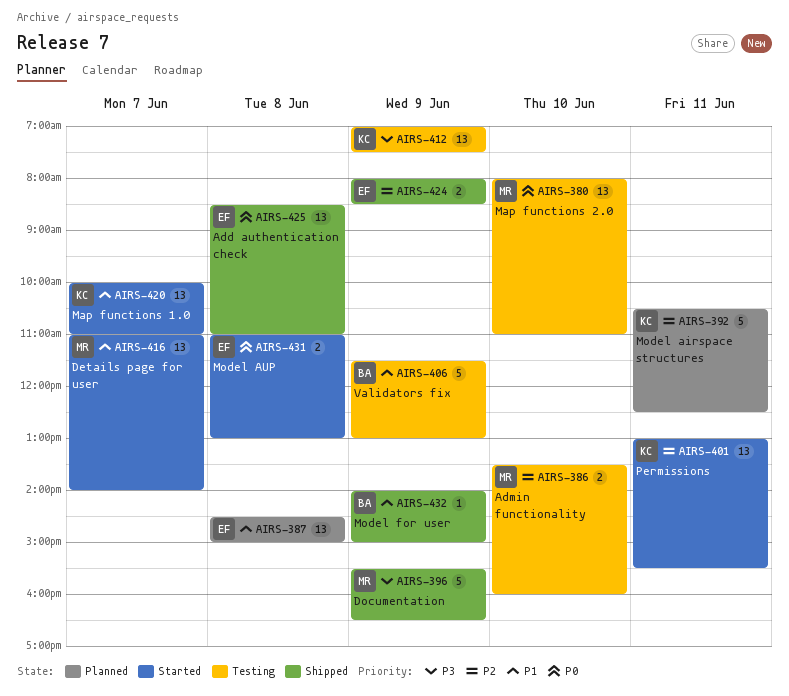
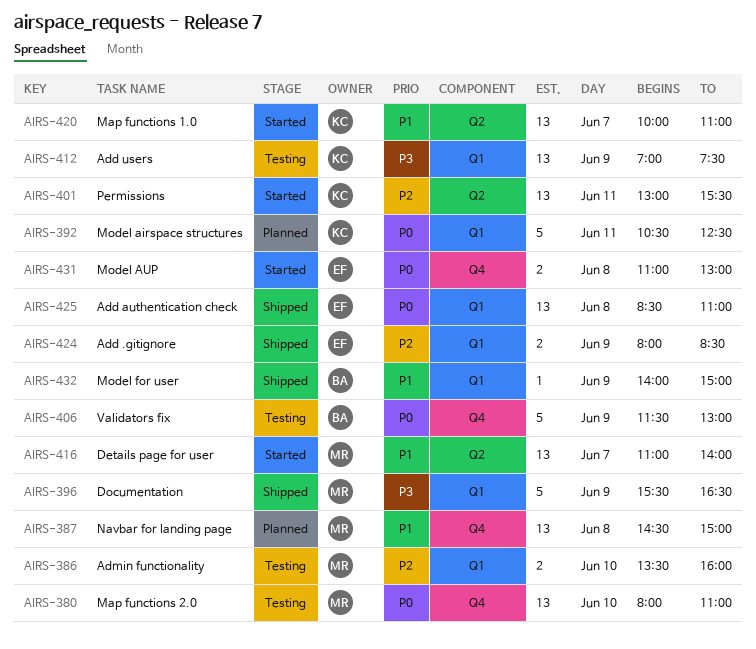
AIRS-387, owner: EF -> MR
AIRS-392, priority: P2 -> P0
AIRS-406, priority: P1 -> P0

